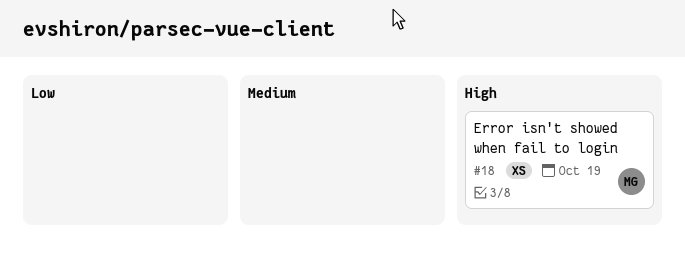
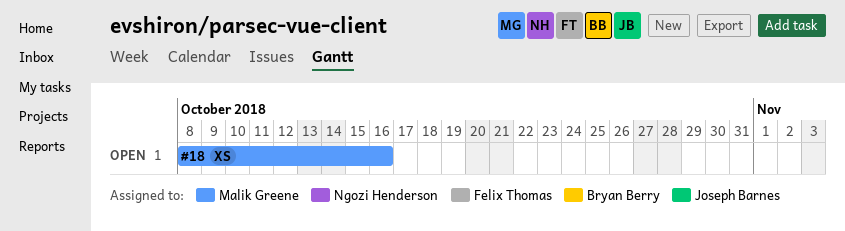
#18, due: Oct 19 -> Oct 16

